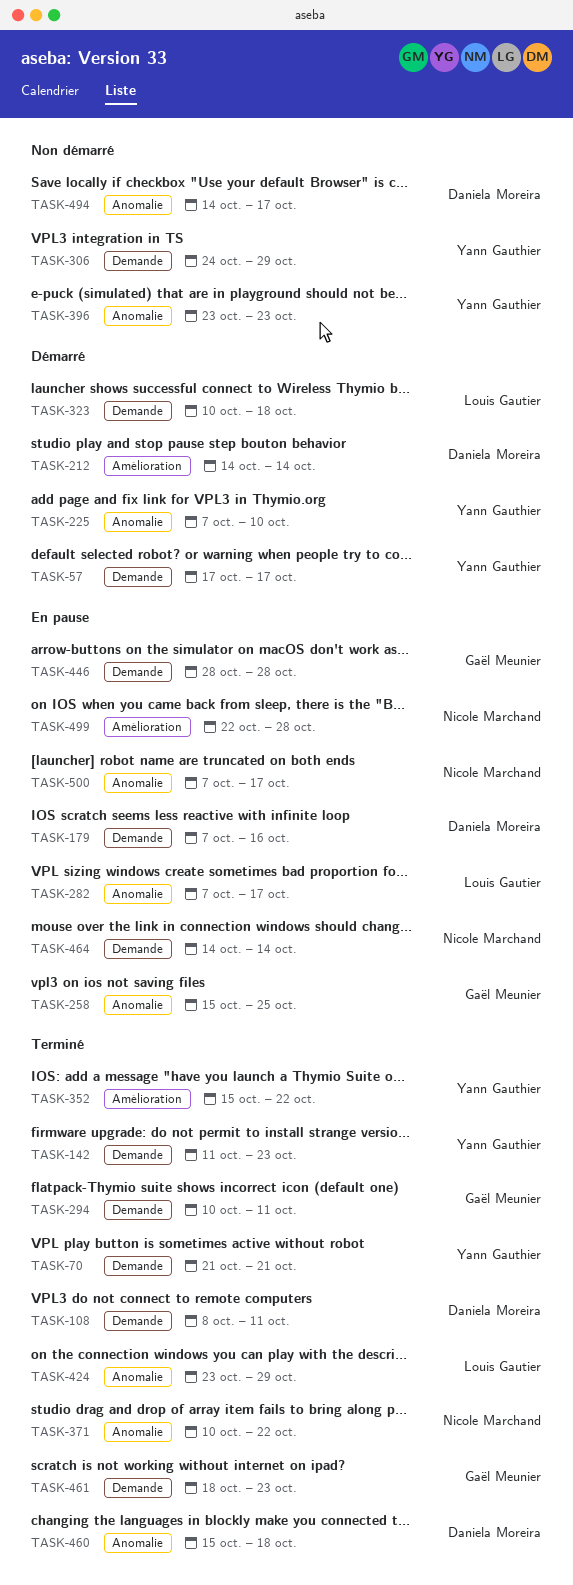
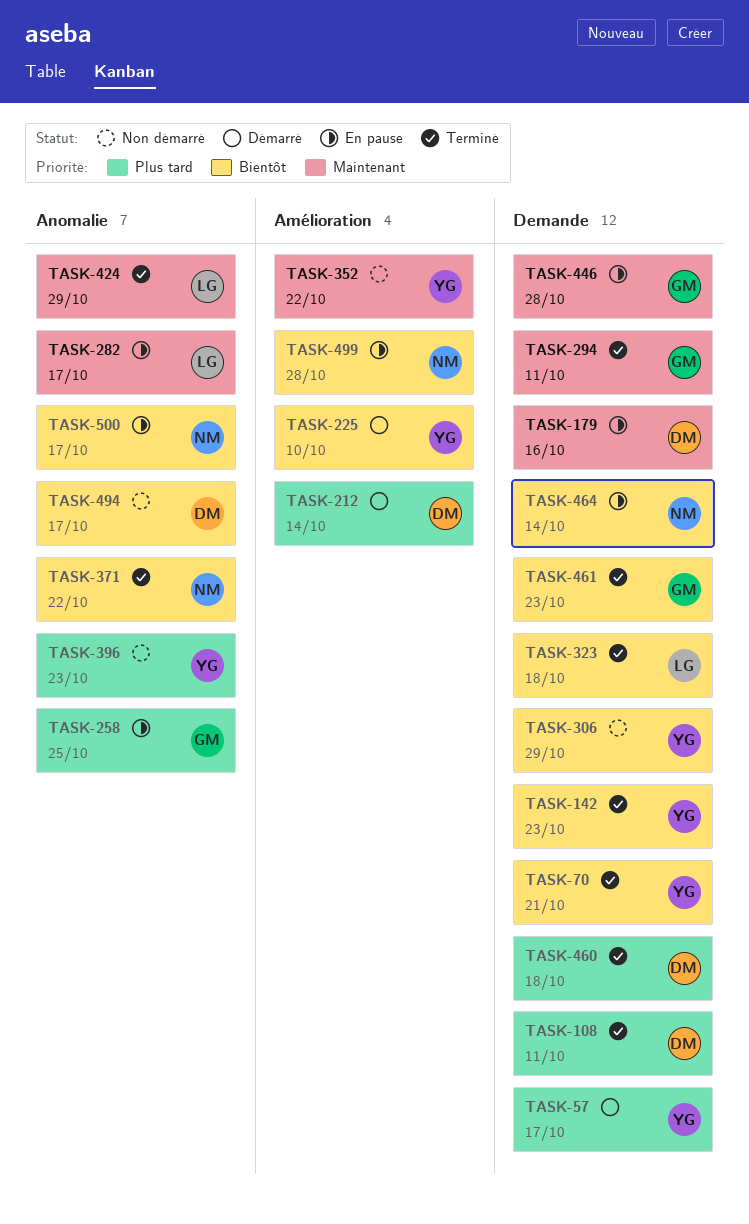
TASK-225, label: Anomalie -> Amélioration
TASK-323, status: Démarré -> Terminé
TASK-352, status: Terminé -> Non démarré
TASK-460, label: Anomalie -> Demande

